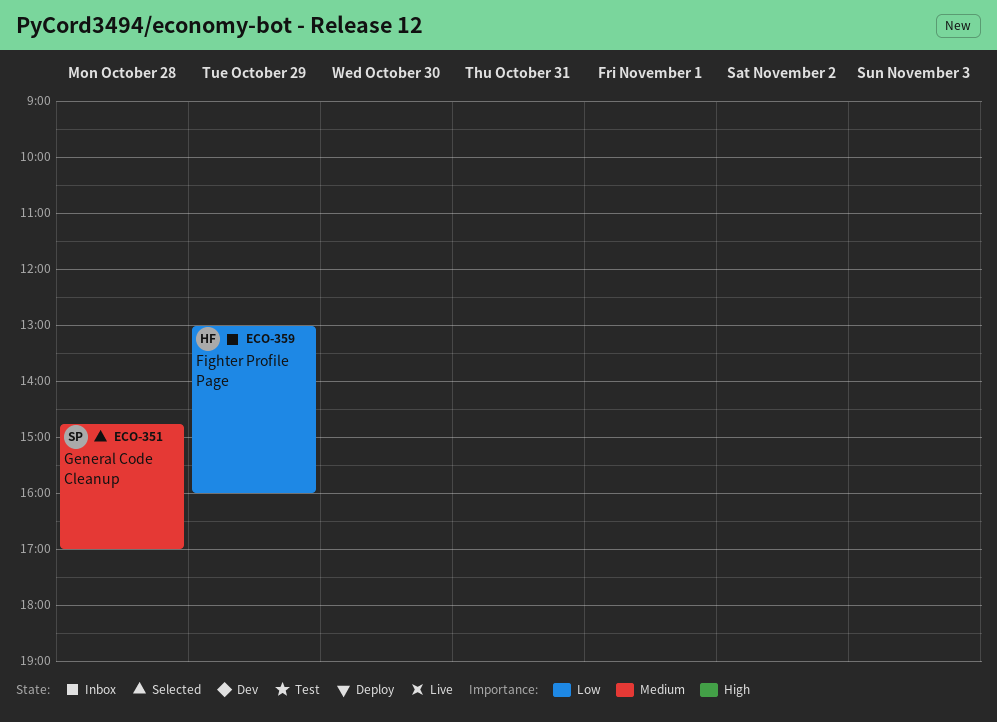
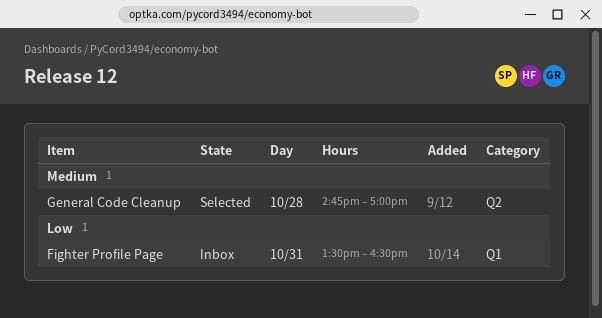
Fighter Profile Page, day: Oct 29 -> Oct 31
Fighter Profile Page, begins: 13:00 -> 13:30
Fighter Profile Page, ends: 16:00 -> 16:30

